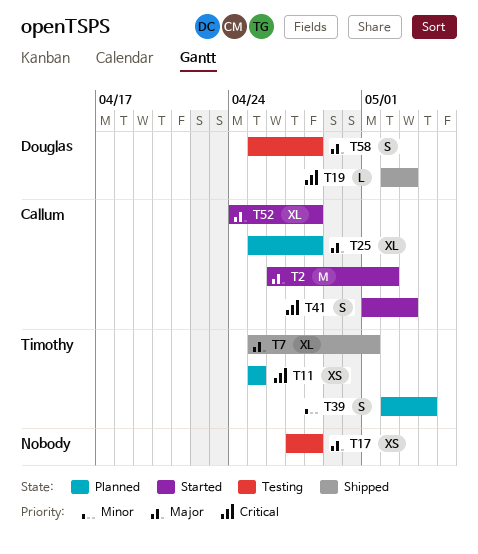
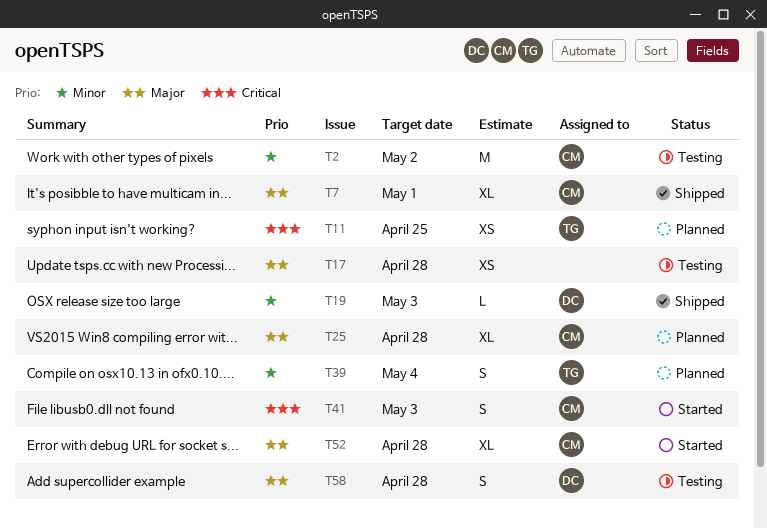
T2, status: Started -> Testing
T2, priority: Major -> Minor
T7, owner: Timothy -> Callum
T19, priority: Critical -> Minor

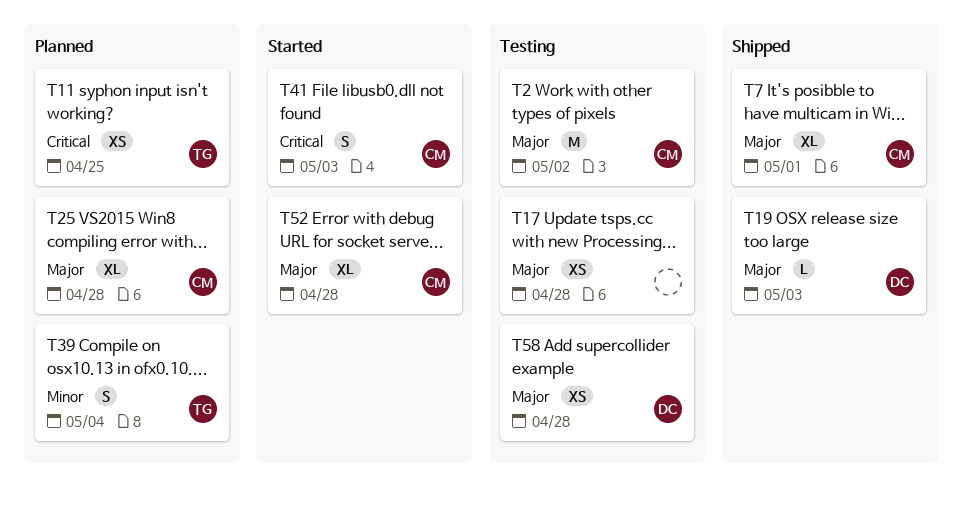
T2, priority: Minor -> Major
T19, priority: Minor -> Major
T58, estimate: S -> XS

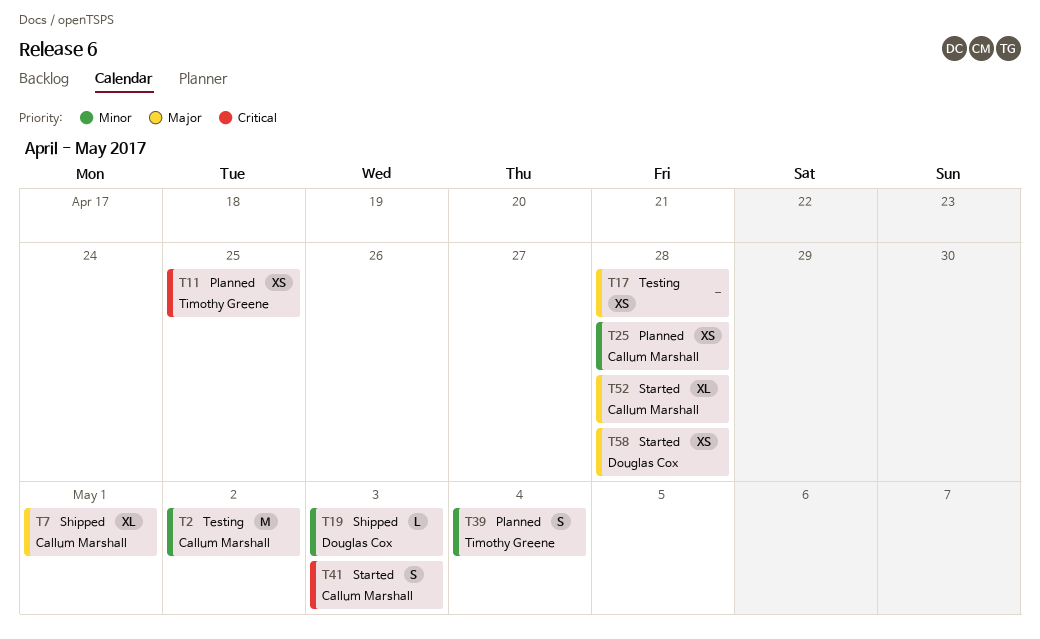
T2, priority: Major -> Minor
T19, priority: Major -> Minor
T25, priority: Major -> Minor
T25, estimate: XL -> XS
T58, status: Testing -> Started

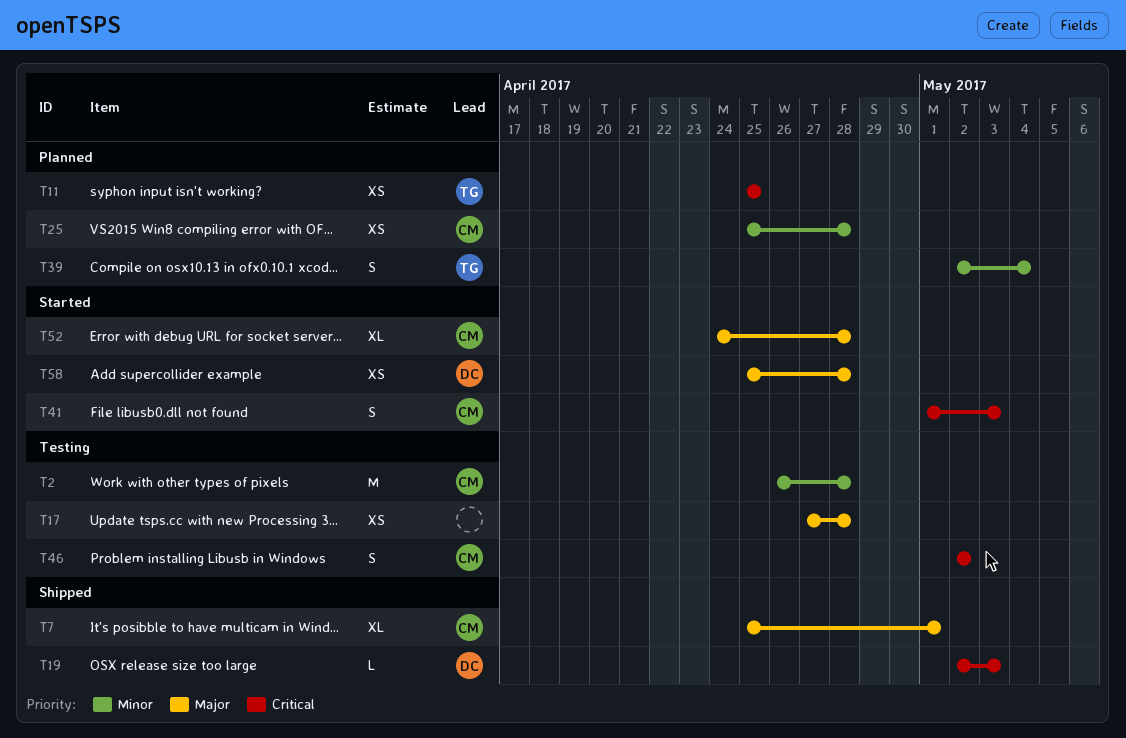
T2, due: May 2 -> Apr 28
T19, priority: Minor -> Critical
T46: none -> present

